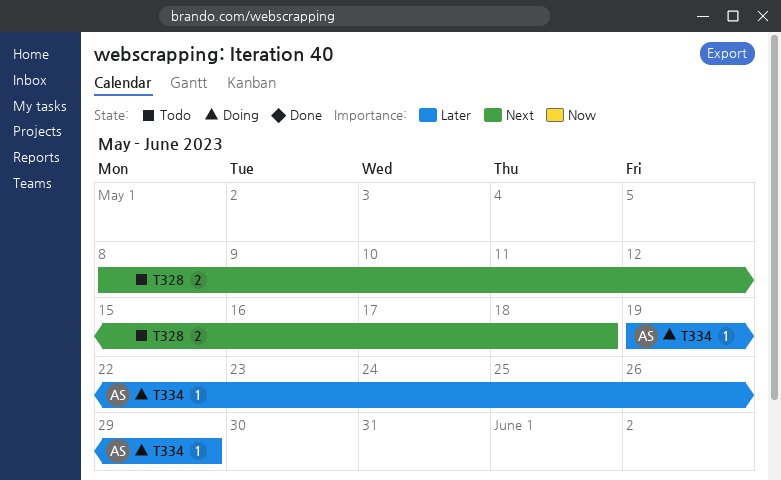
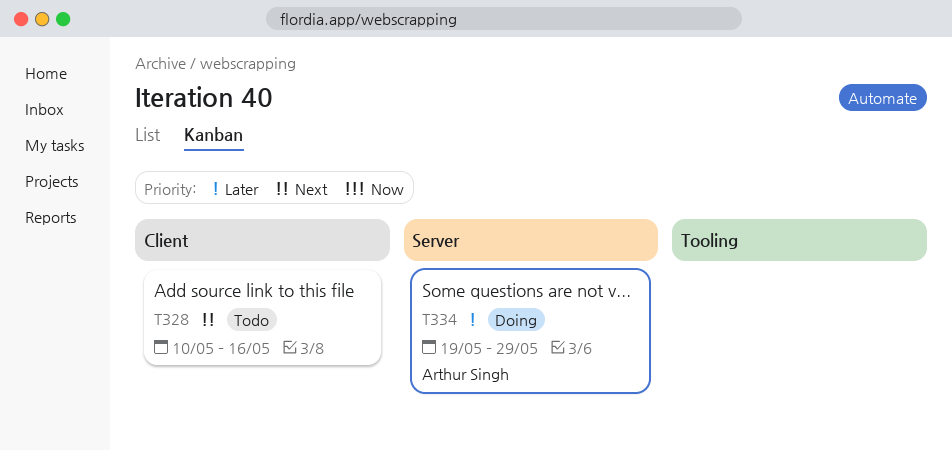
T328, start: May 8 -> May 10
T328, due: May 18 -> May 16

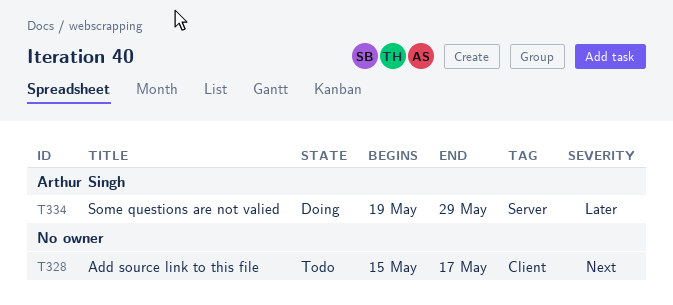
T328, start: May 10 -> May 15
T328, due: May 16 -> May 17

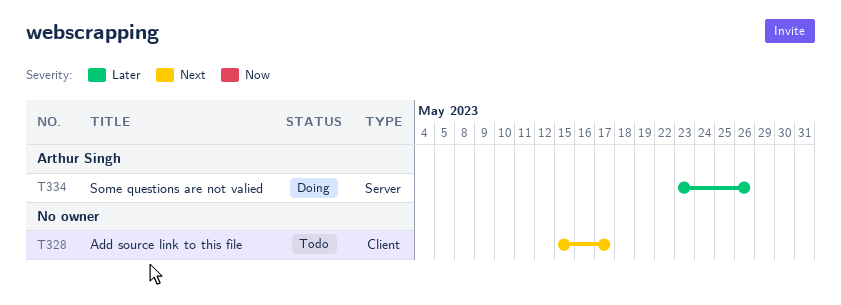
T334, start: May 19 -> May 23
T334, due: May 29 -> May 26

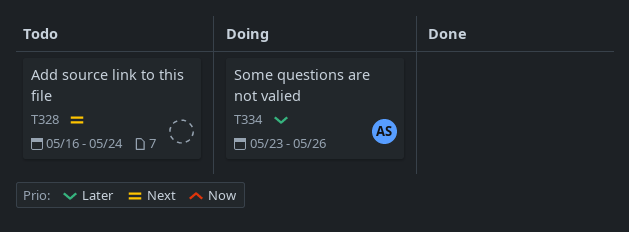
T328, start: May 15 -> May 16
T328, due: May 17 -> May 24

